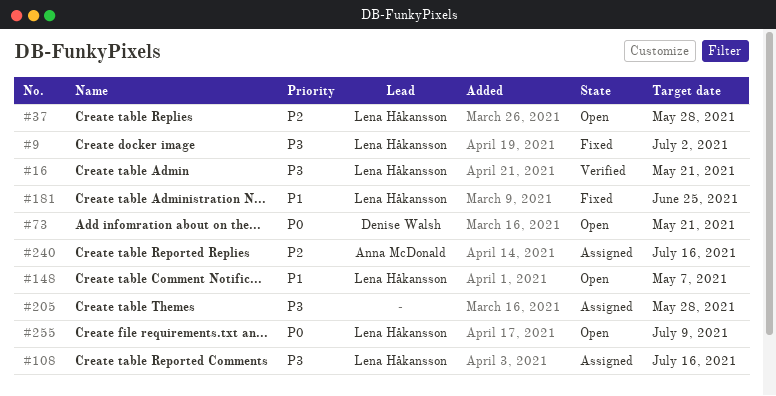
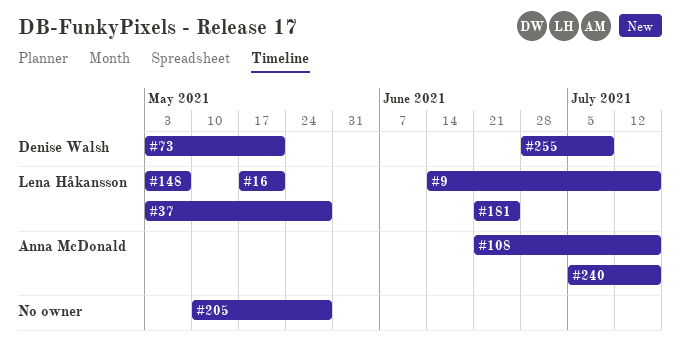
#9, due: Jul 2 -> Jul 16
#108, owner: Lena Håkansson -> Anna McDonald
#255, owner: Lena Håkansson -> Denise Walsh

